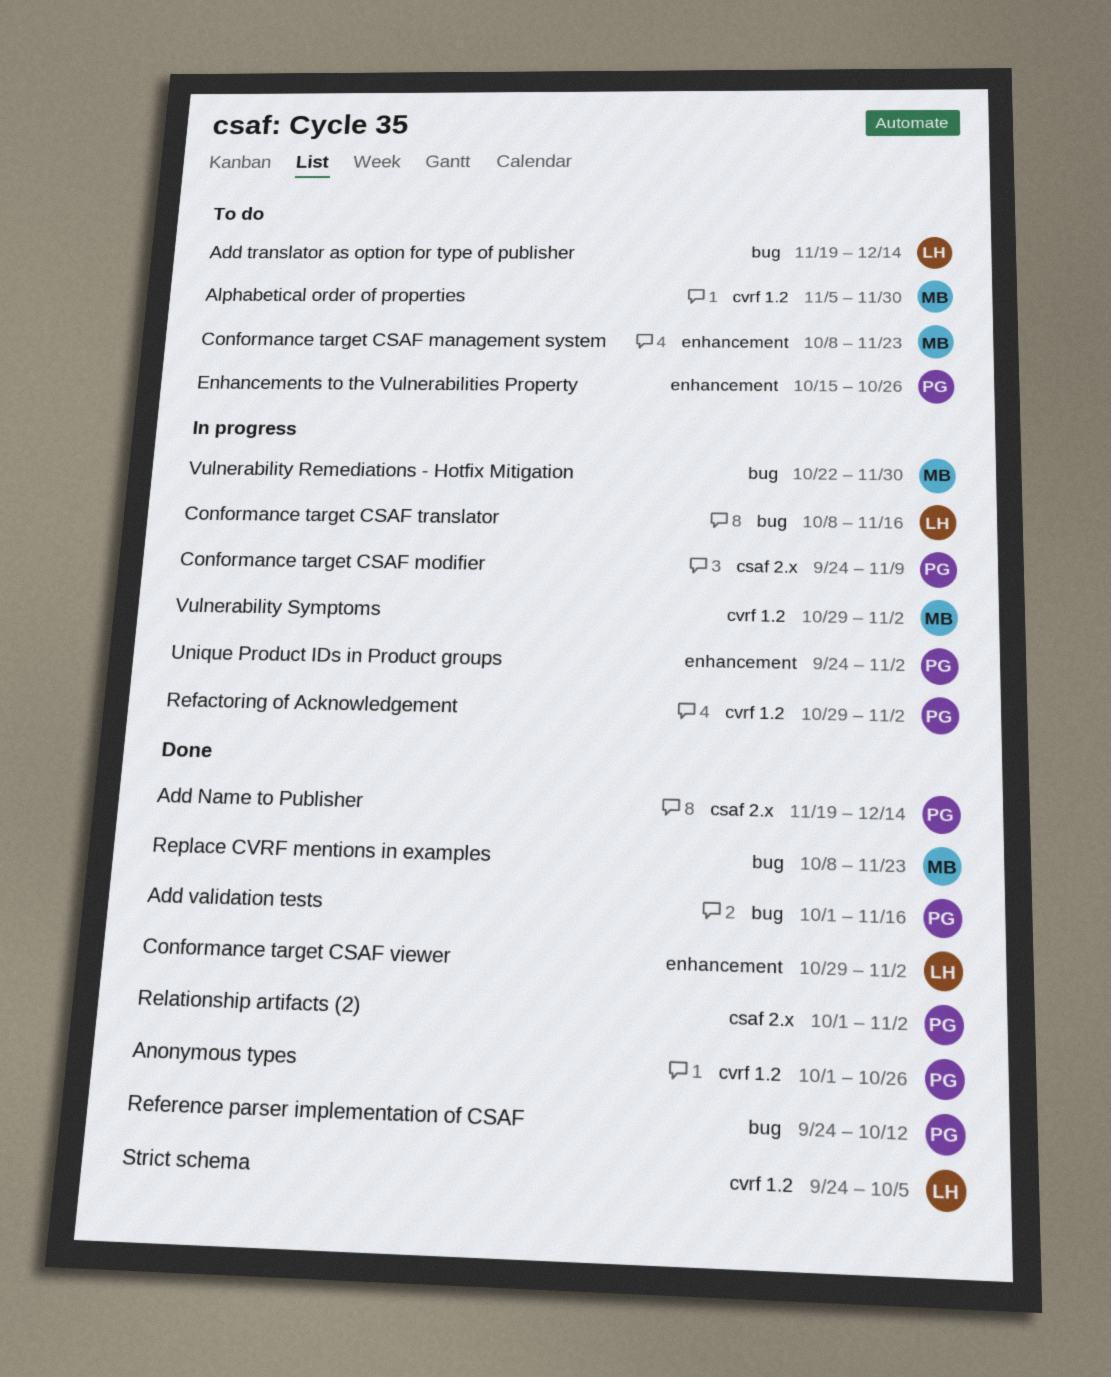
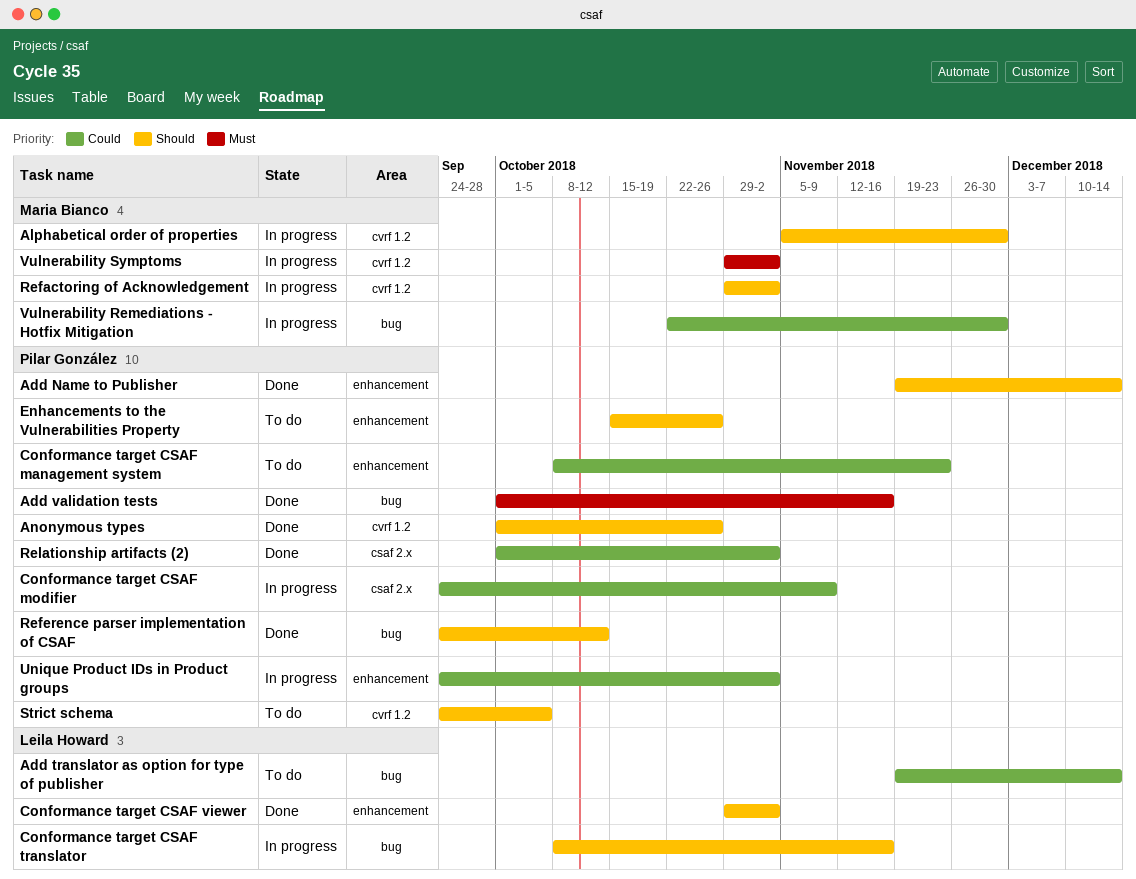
Add Name to Publisher, label: csaf 2.x -> enhancement
Alphabetical order of properties, status: To do -> In progress
Conformance target CSAF management system, owner: Maria Bianco -> Pilar González
Refactoring of Acknowledgement, owner: Pilar González -> Maria Bianco
Replace CVRF mentions in examples: present -> none
Strict schema, status: Done -> To do
Strict schema, owner: Leila Howard -> Pilar González

